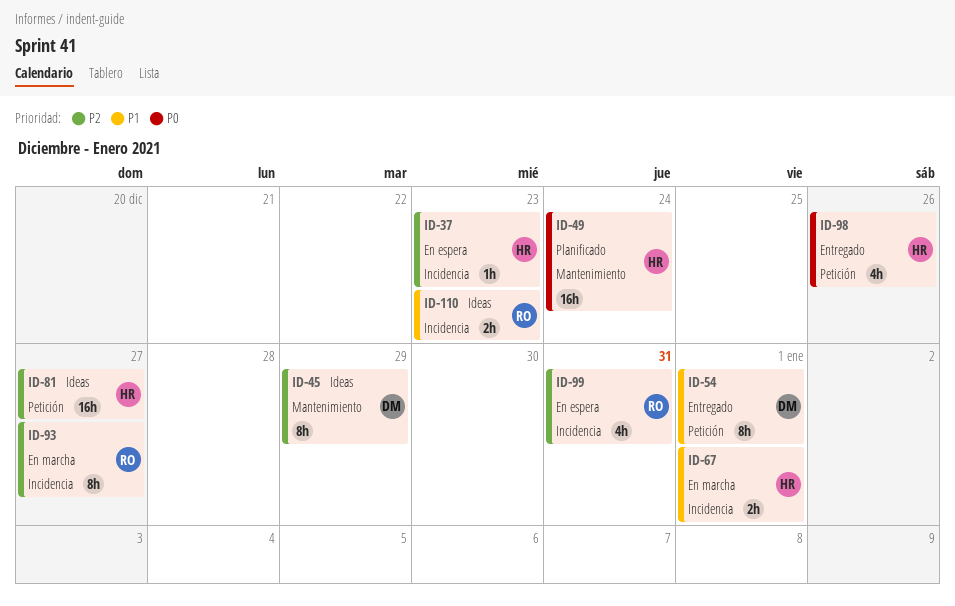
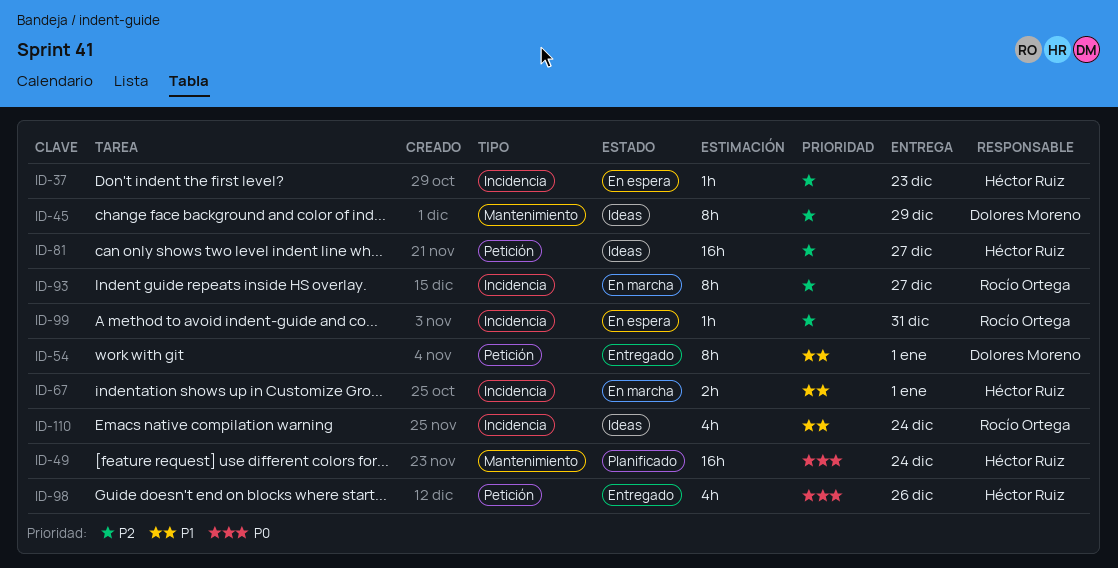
ID-99, estimate: 4h -> 1h
ID-110, estimate: 2h -> 4h
ID-110, due: Dec 23 -> Dec 24

